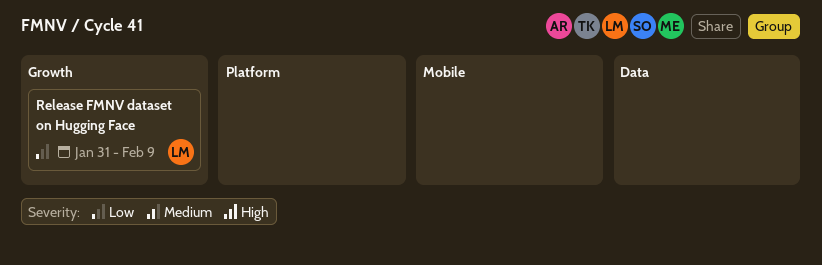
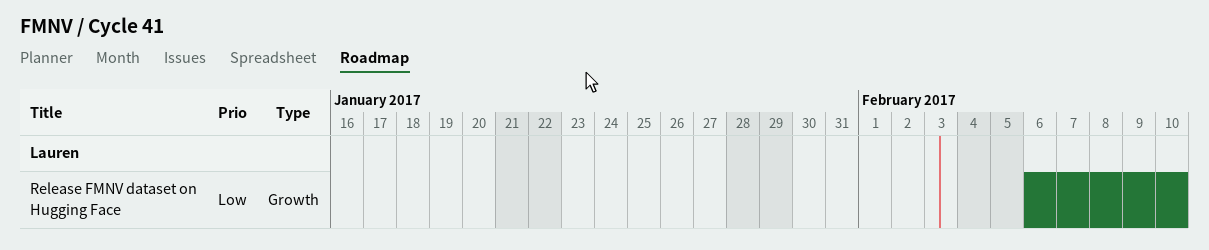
Release FMNV dataset on Hugging Face, start: Jan 31 -> Feb 6
Release FMNV dataset on Hugging Face, due: Feb 9 -> Feb 10

